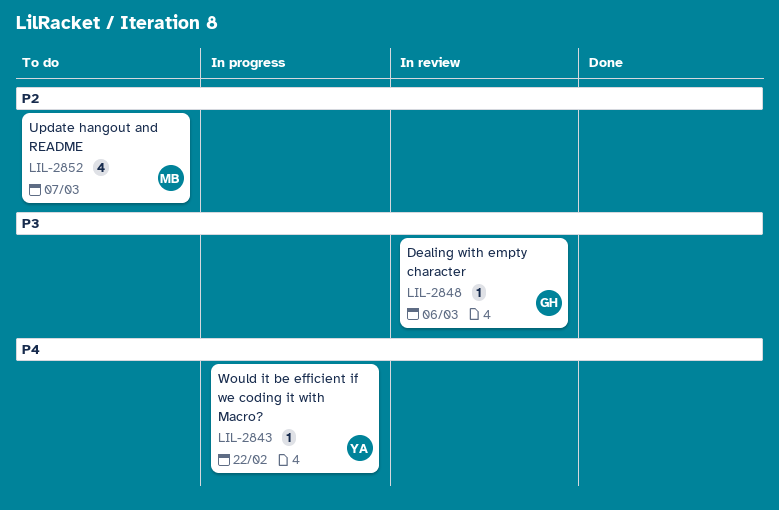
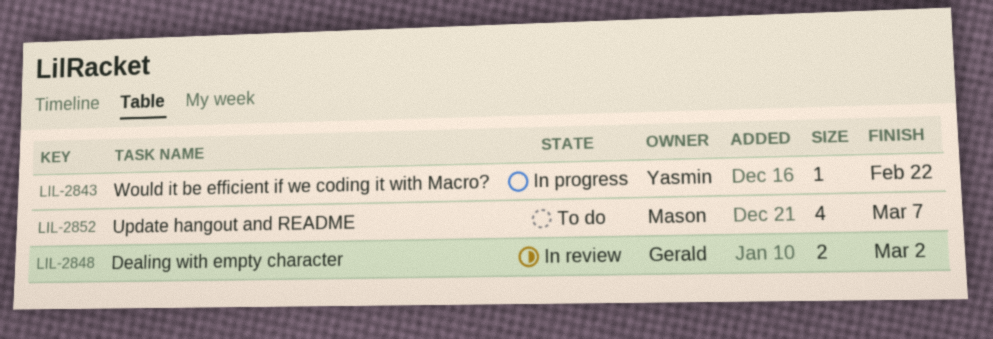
LIL-2848, estimate: 1 -> 2
LIL-2848, due: Mar 6 -> Mar 2

